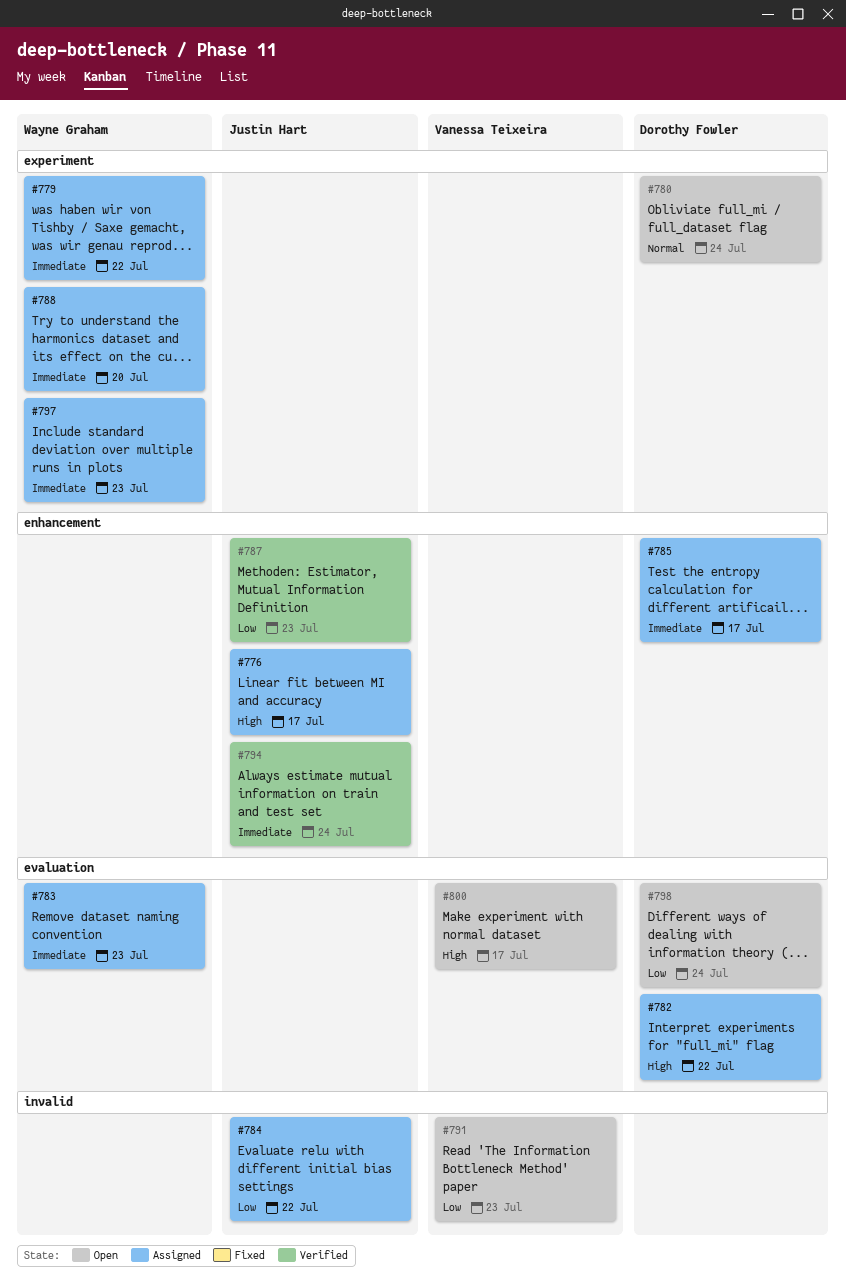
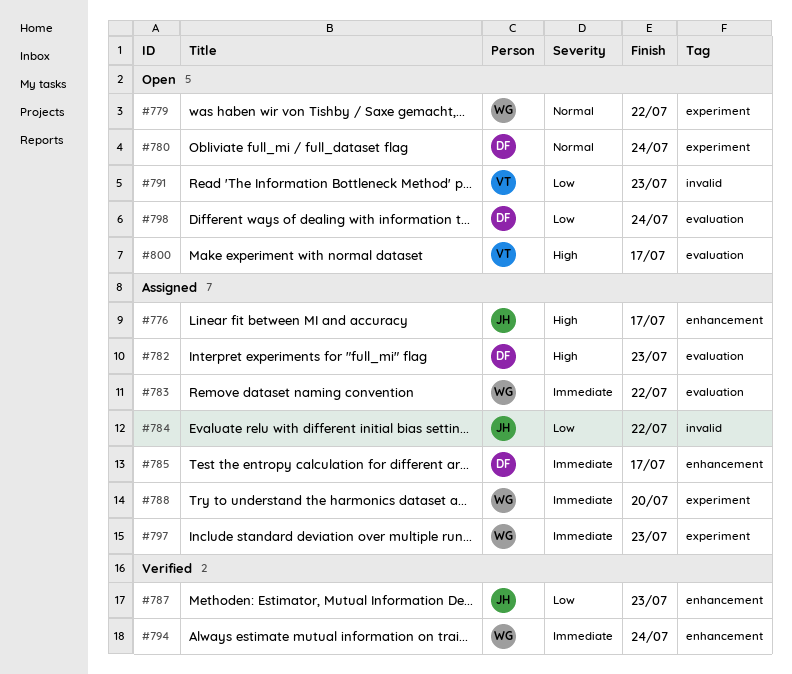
#779, status: Assigned -> Open
#779, priority: Immediate -> Normal
#782, due: Jul 22 -> Jul 23
#783, due: Jul 23 -> Jul 22
#794, owner: Justin Hart -> Wayne Graham

